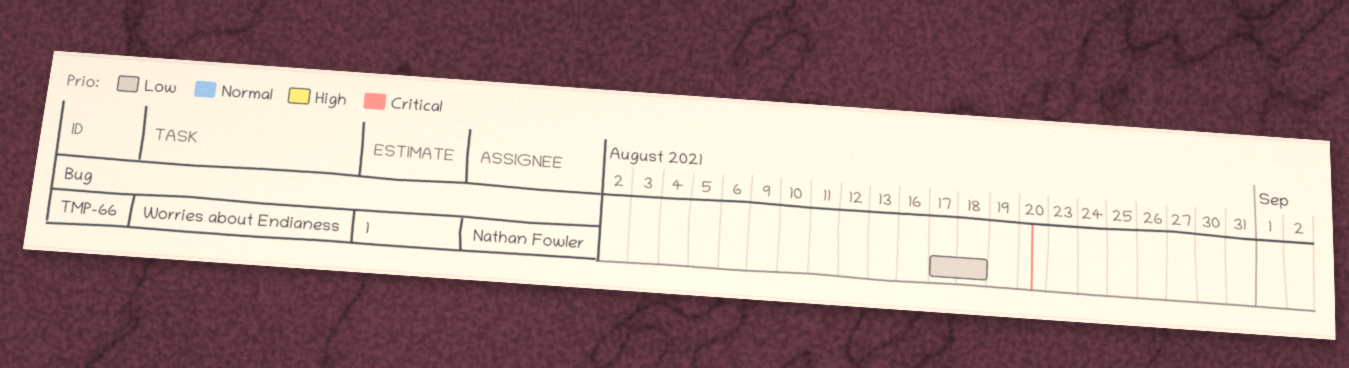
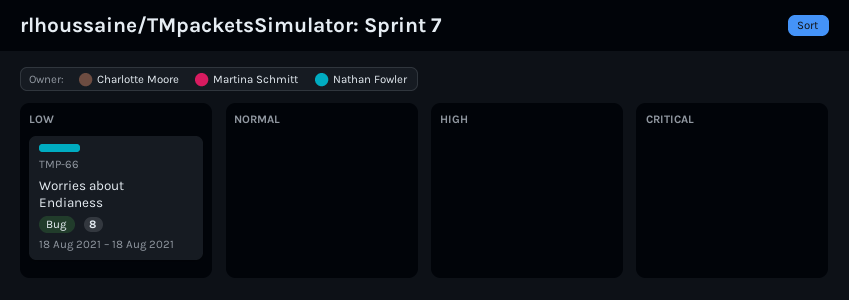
TMP-66, estimate: 1 -> 8
TMP-66, start: Aug 17 -> Aug 18

